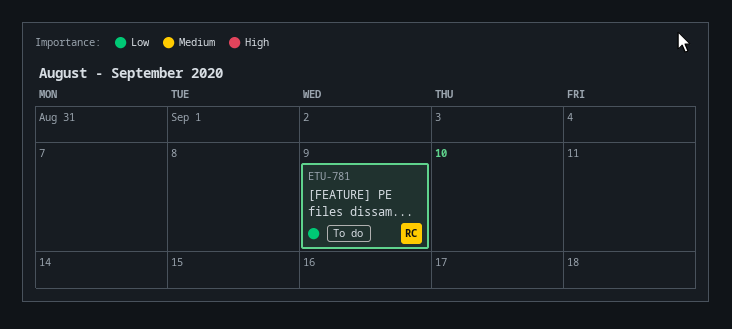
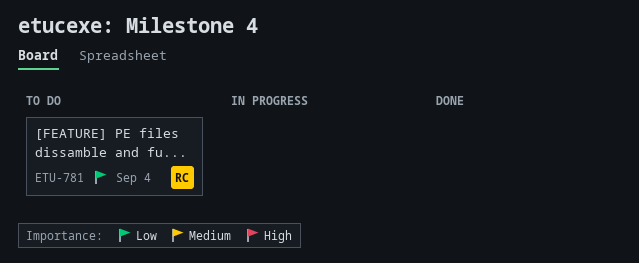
ETU-781, due: Sep 9 -> Sep 4

